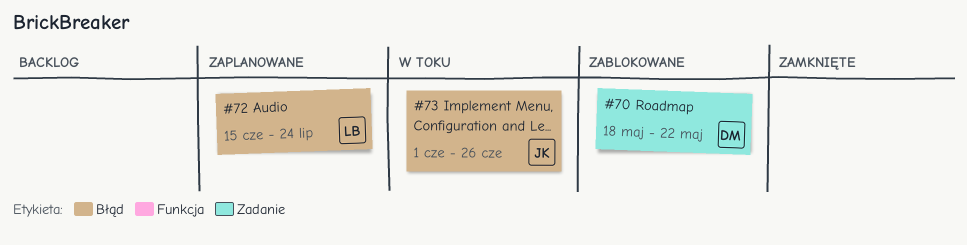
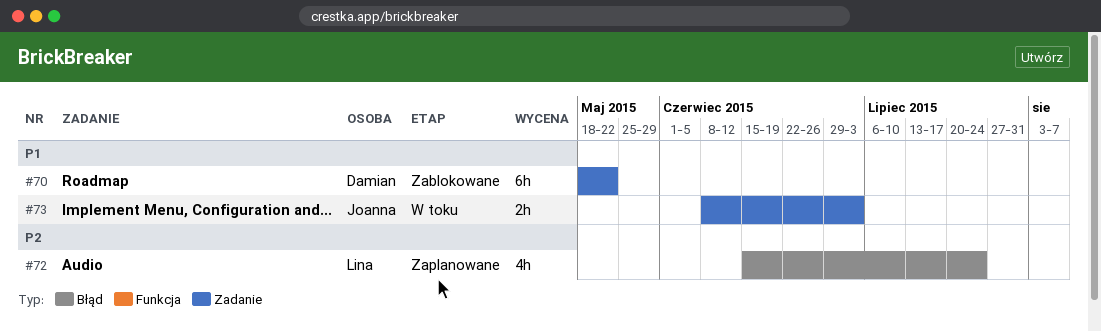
#73, label: Błąd -> Zadanie
#73, start: Jun 1 -> Jun 8
#73, due: Jun 26 -> Jul 3

